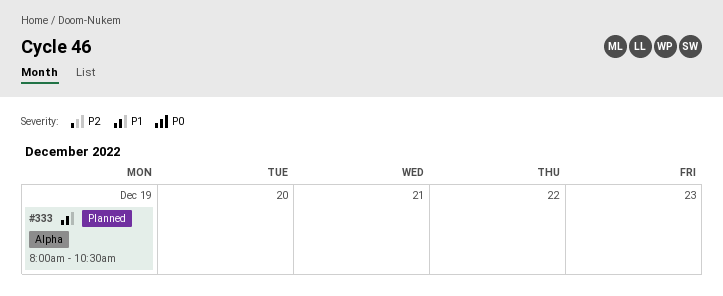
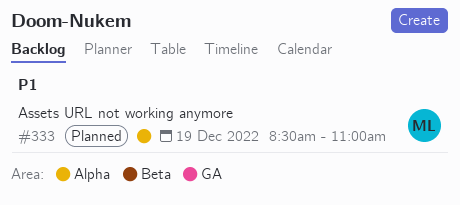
#333, begins: 08:00 -> 08:30
#333, ends: 10:30 -> 11:00

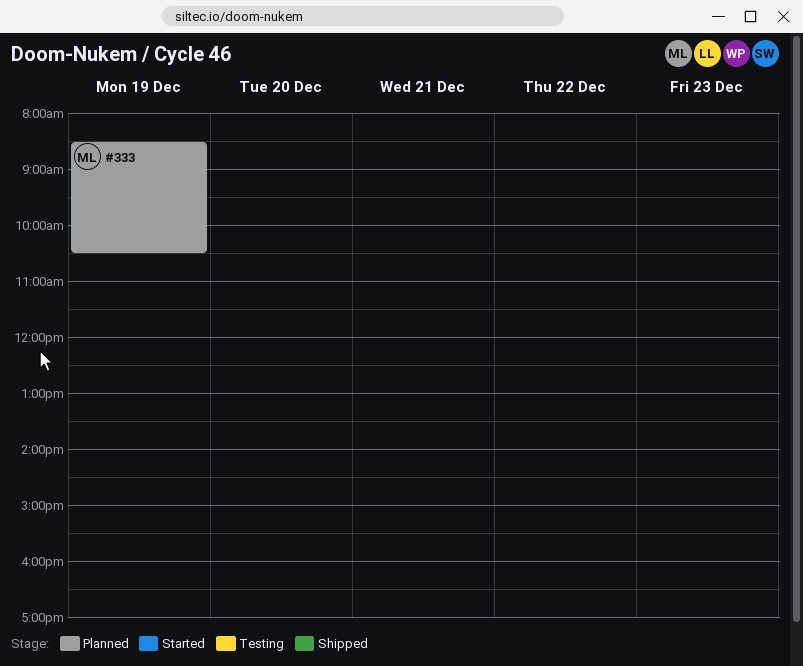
#333, ends: 11:00 -> 10:30

